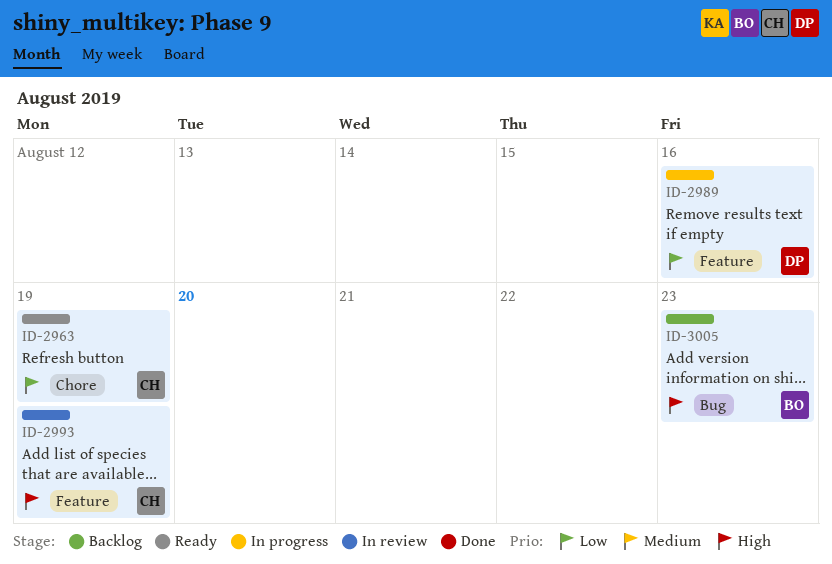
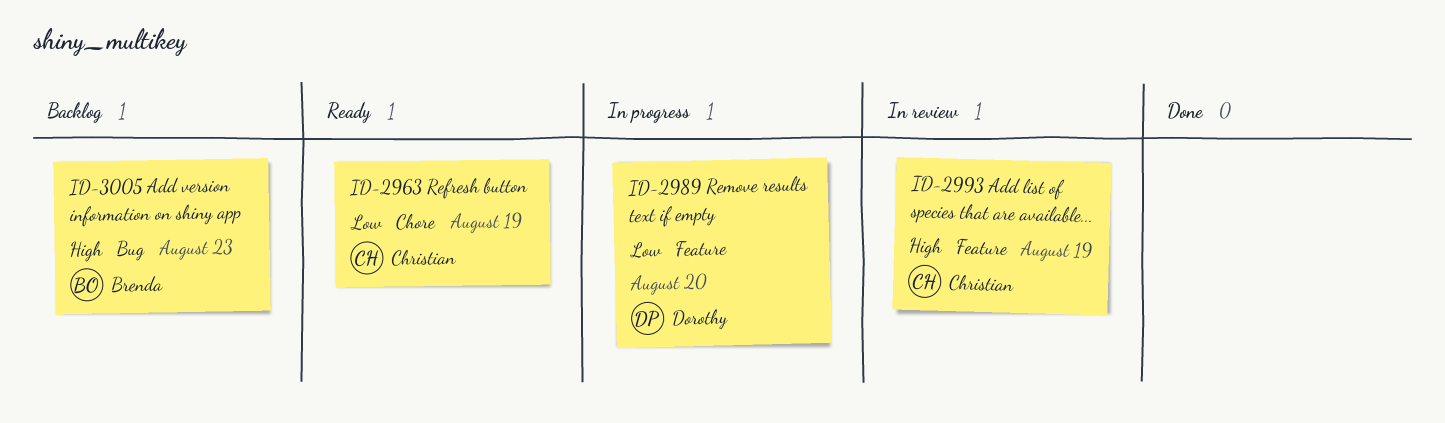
ID-2989, due: Aug 16 -> Aug 20

